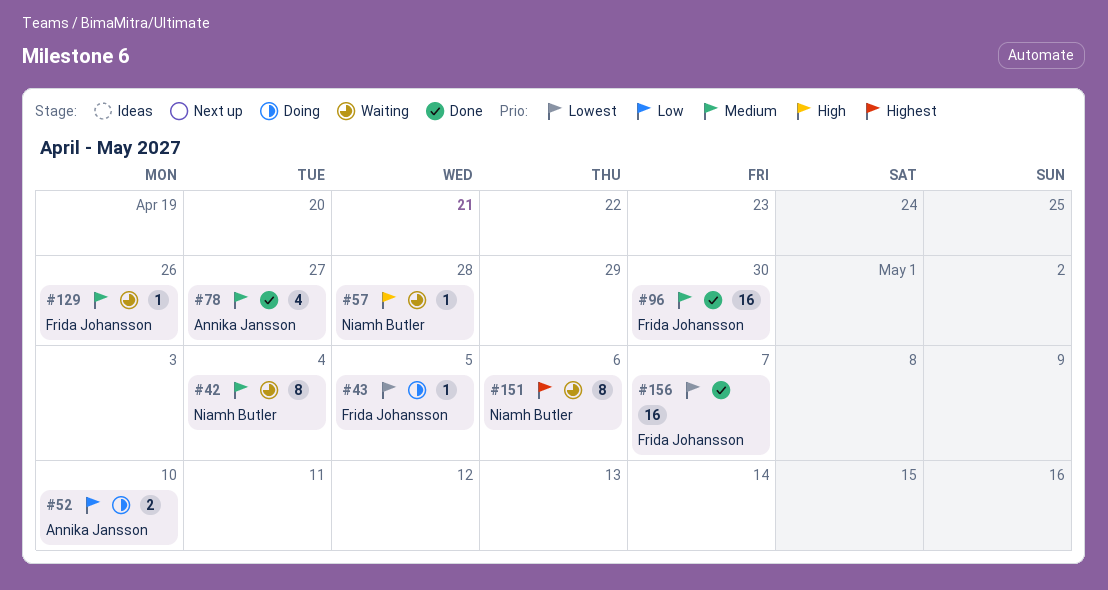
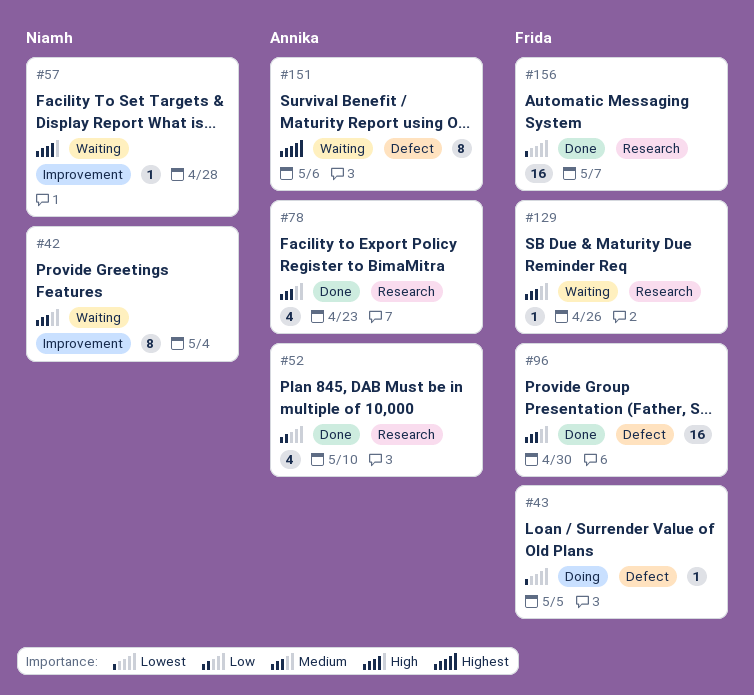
#52, status: Doing -> Done
#52, estimate: 2 -> 4
#78, due: Apr 27 -> Apr 23
#151, owner: Niamh Butler -> Annika Jansson

